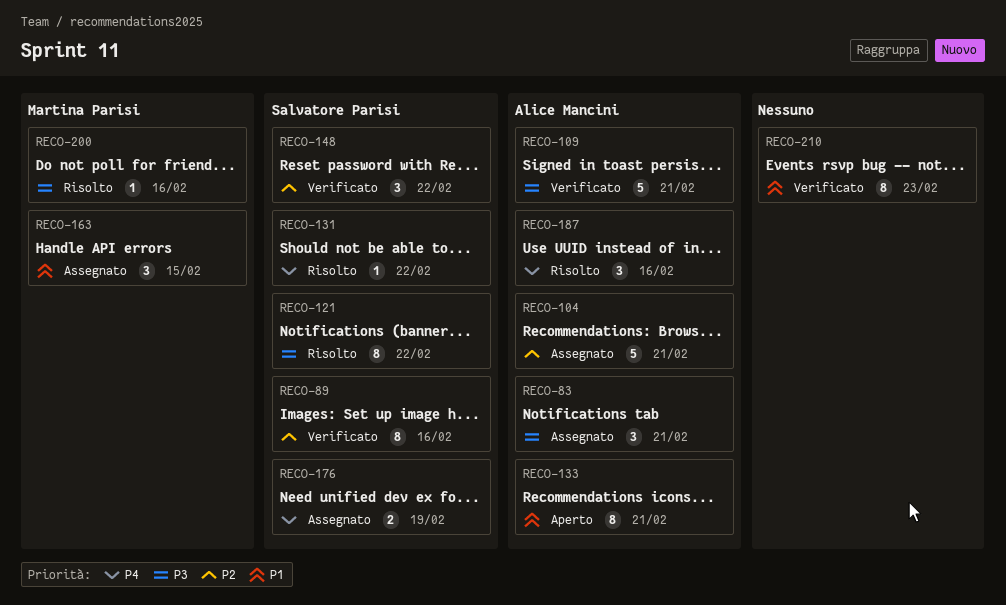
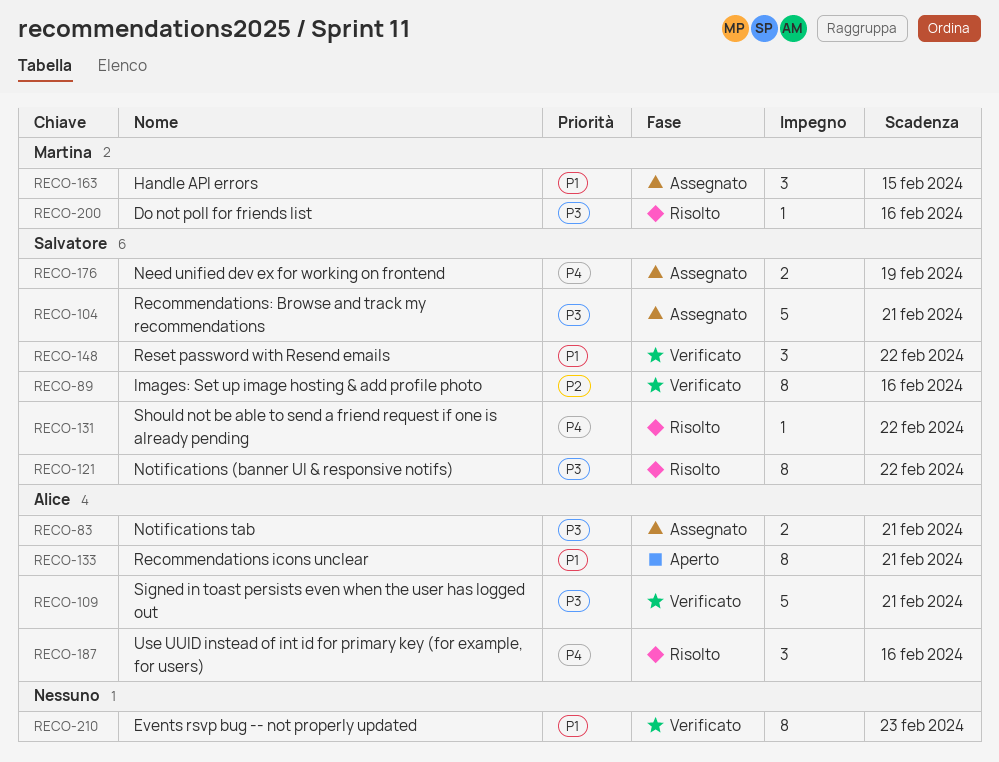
RECO-83, estimate: 3 -> 2
RECO-104, owner: Alice Mancini -> Salvatore Parisi
RECO-104, priority: P2 -> P3
RECO-148, priority: P2 -> P1

